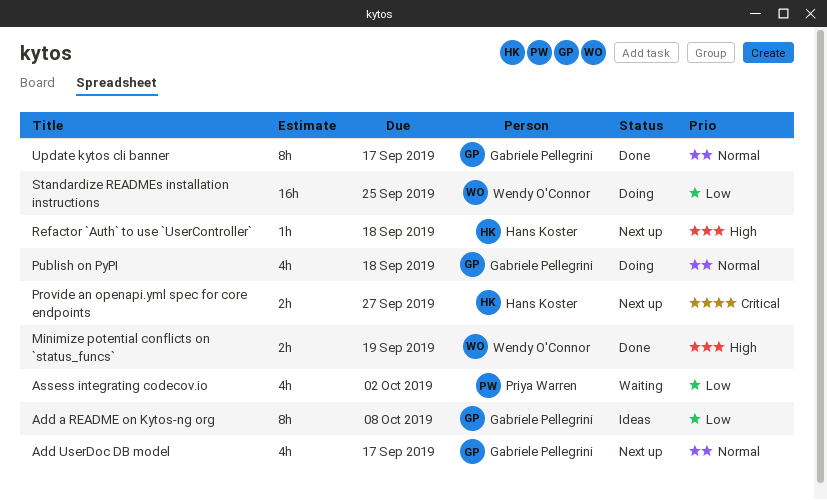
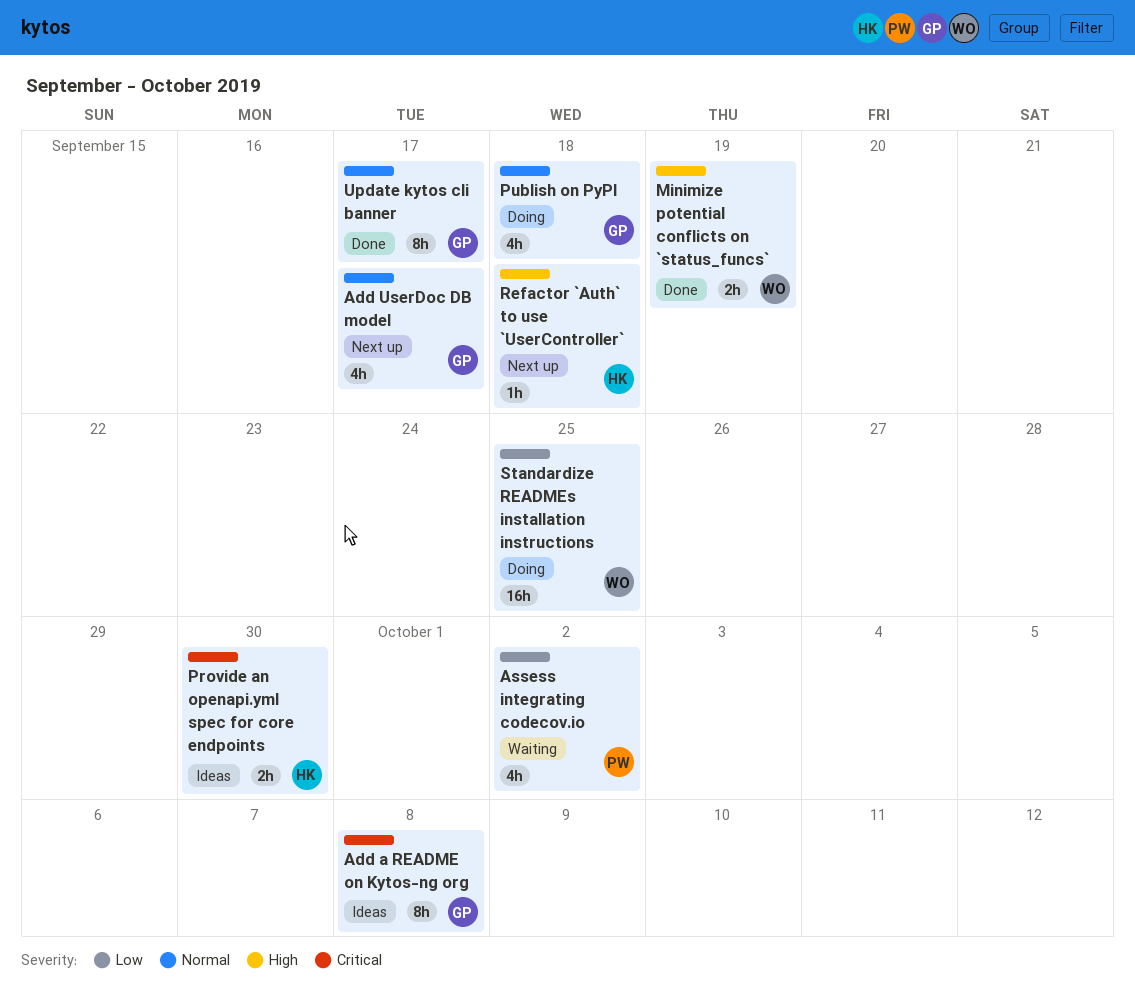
Add a README on Kytos-ng org, priority: Low -> Critical
Provide an openapi.yml spec for core endpoints, status: Next up -> Ideas
Provide an openapi.yml spec for core endpoints, due: Sep 27 -> Sep 30

